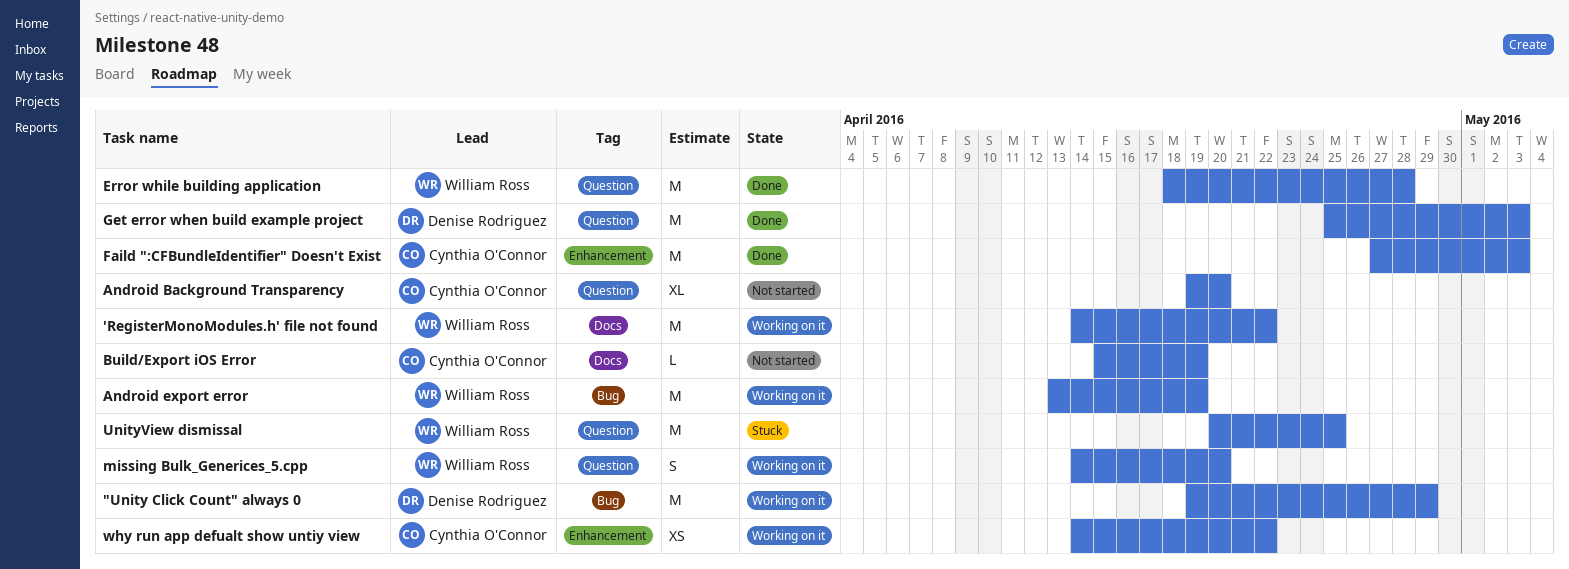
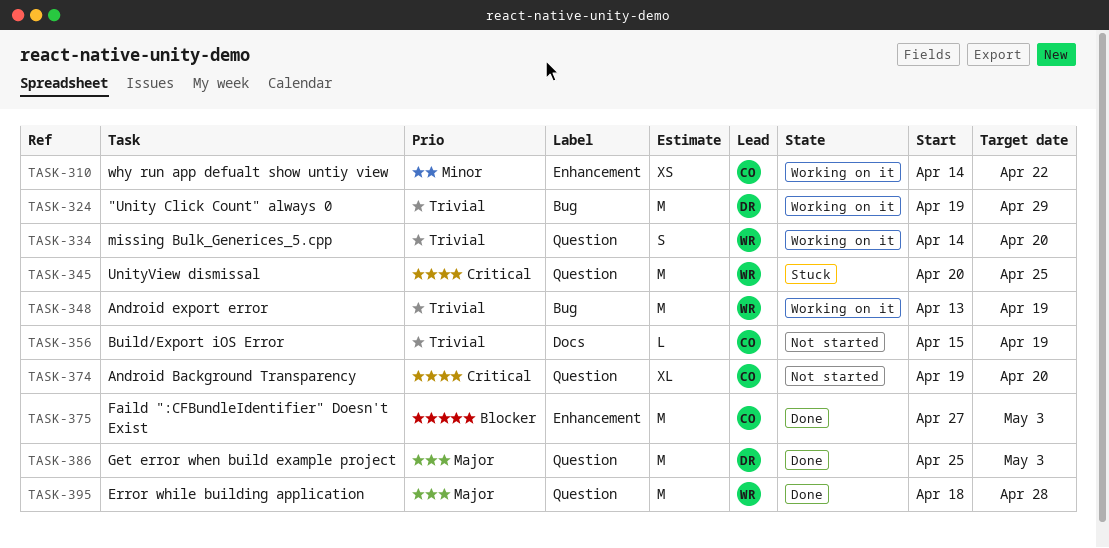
'RegisterMonoModules.h' file not found: present -> none

